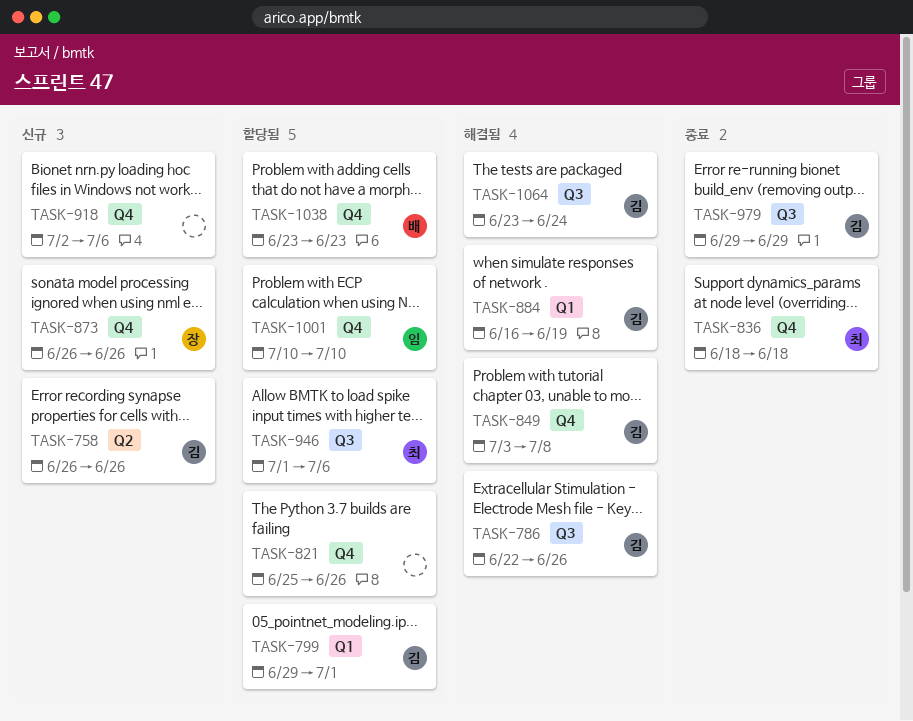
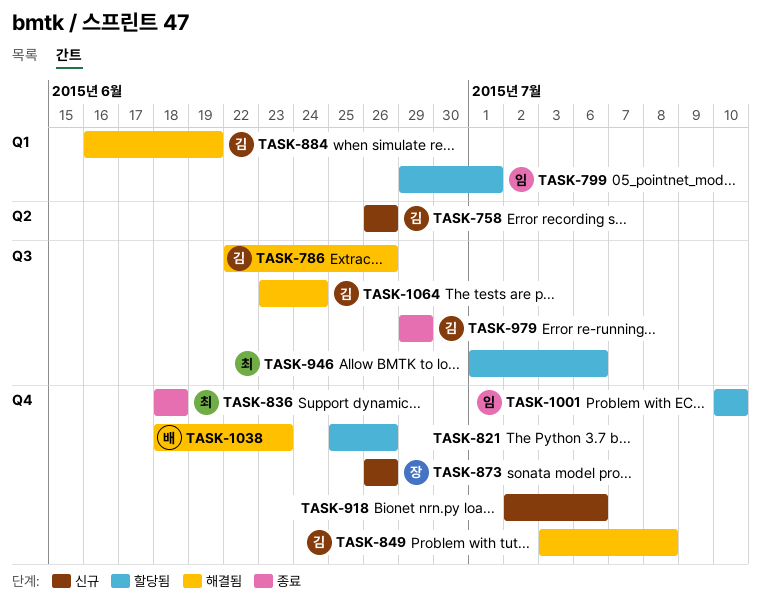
TASK-799, owner: 김 -> 임
TASK-1038, status: 할당됨 -> 해결됨
TASK-1038, start: Jun 23 -> Jun 18

